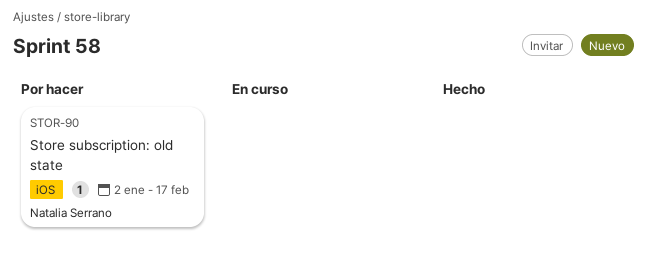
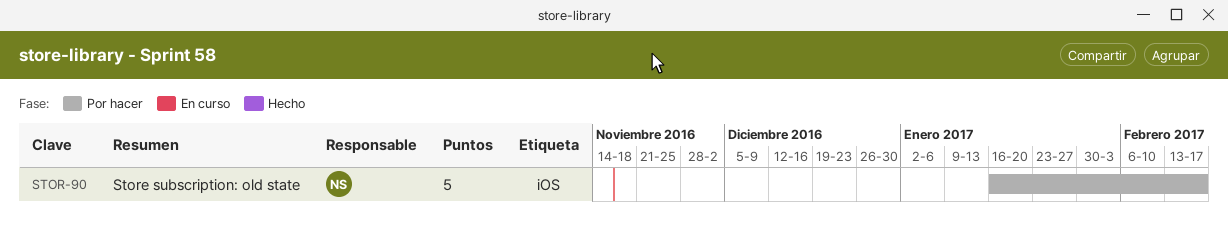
STOR-90, estimate: 1 -> 5
STOR-90, start: Jan 2 -> Jan 16

